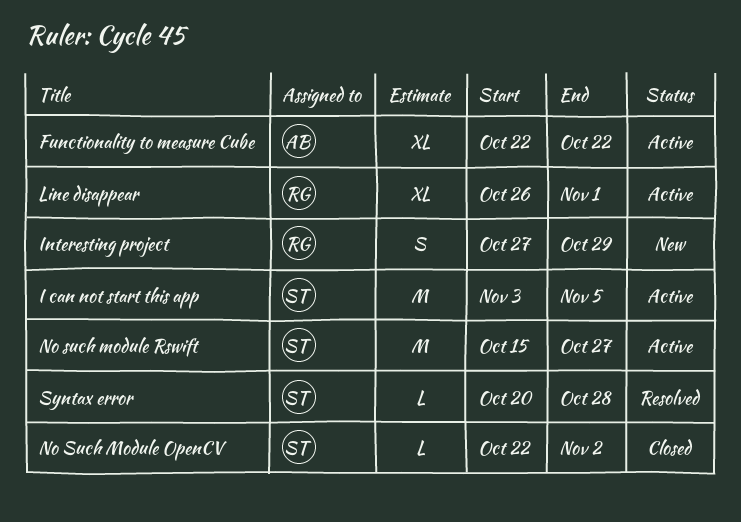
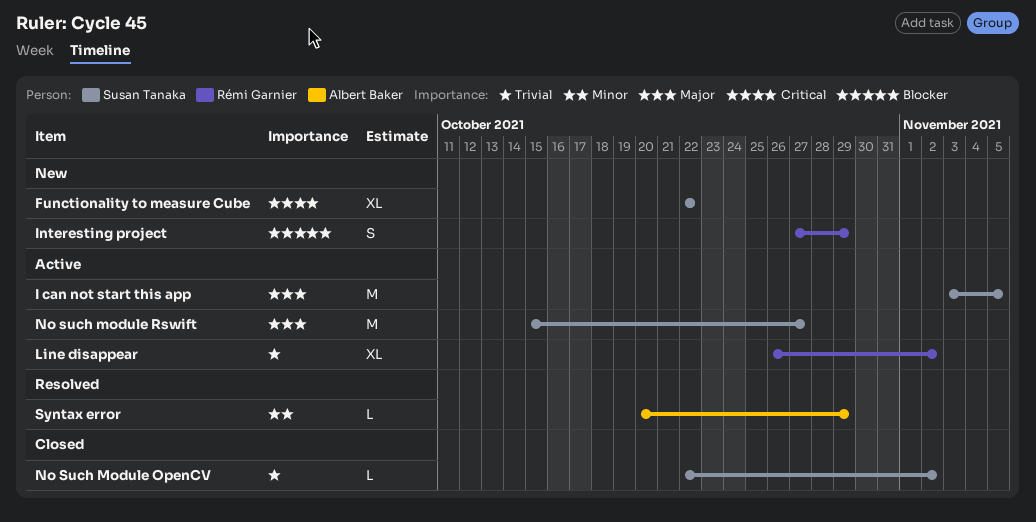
Functionality to measure Cube, status: Active -> New
Functionality to measure Cube, owner: Albert Baker -> Susan Tanaka
Line disappear, due: Nov 1 -> Nov 2
Syntax error, owner: Susan Tanaka -> Albert Baker
Syntax error, due: Oct 28 -> Oct 29

